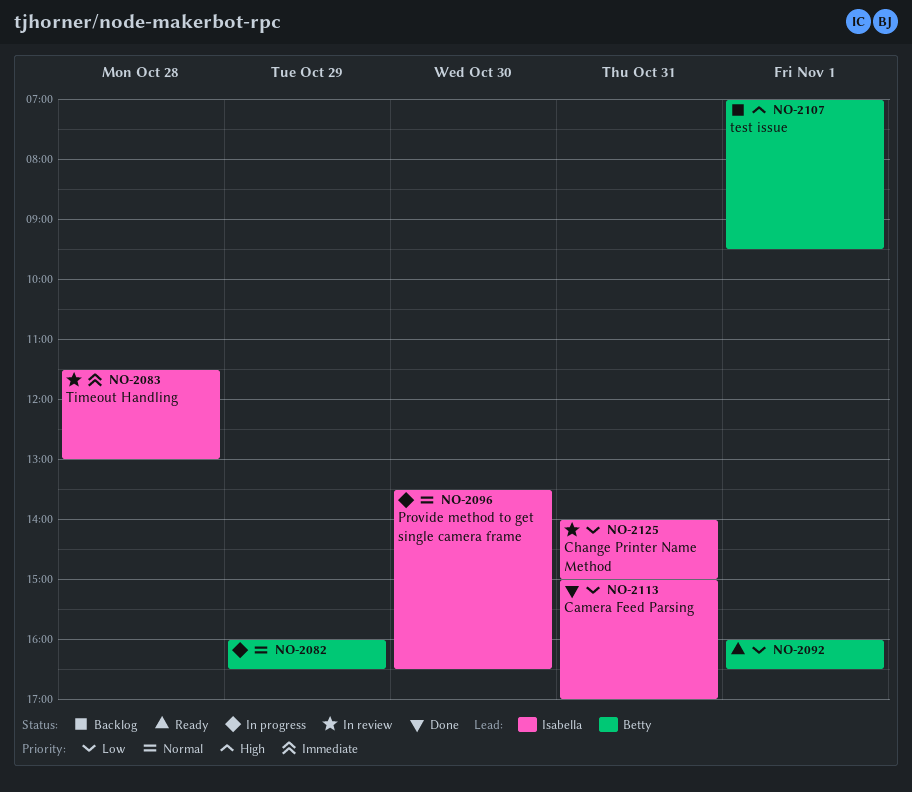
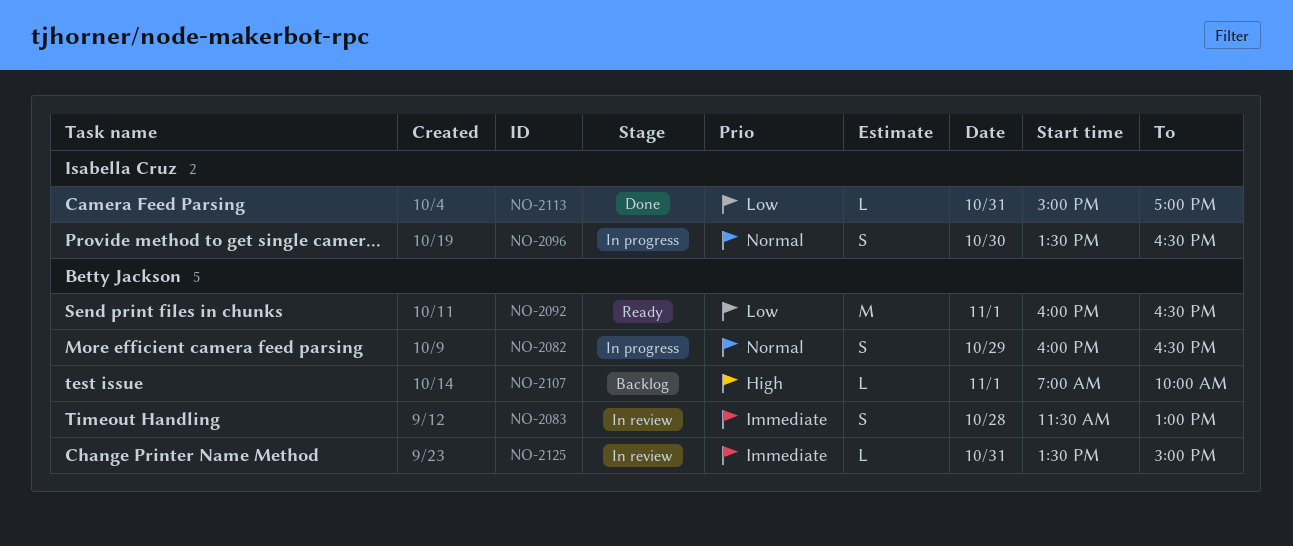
NO-2083, owner: Isabella Cruz -> Betty Jackson
NO-2107, ends: 09:30 -> 10:00
NO-2125, owner: Isabella Cruz -> Betty Jackson
NO-2125, priority: Low -> Immediate
NO-2125, begins: 14:00 -> 13:30

